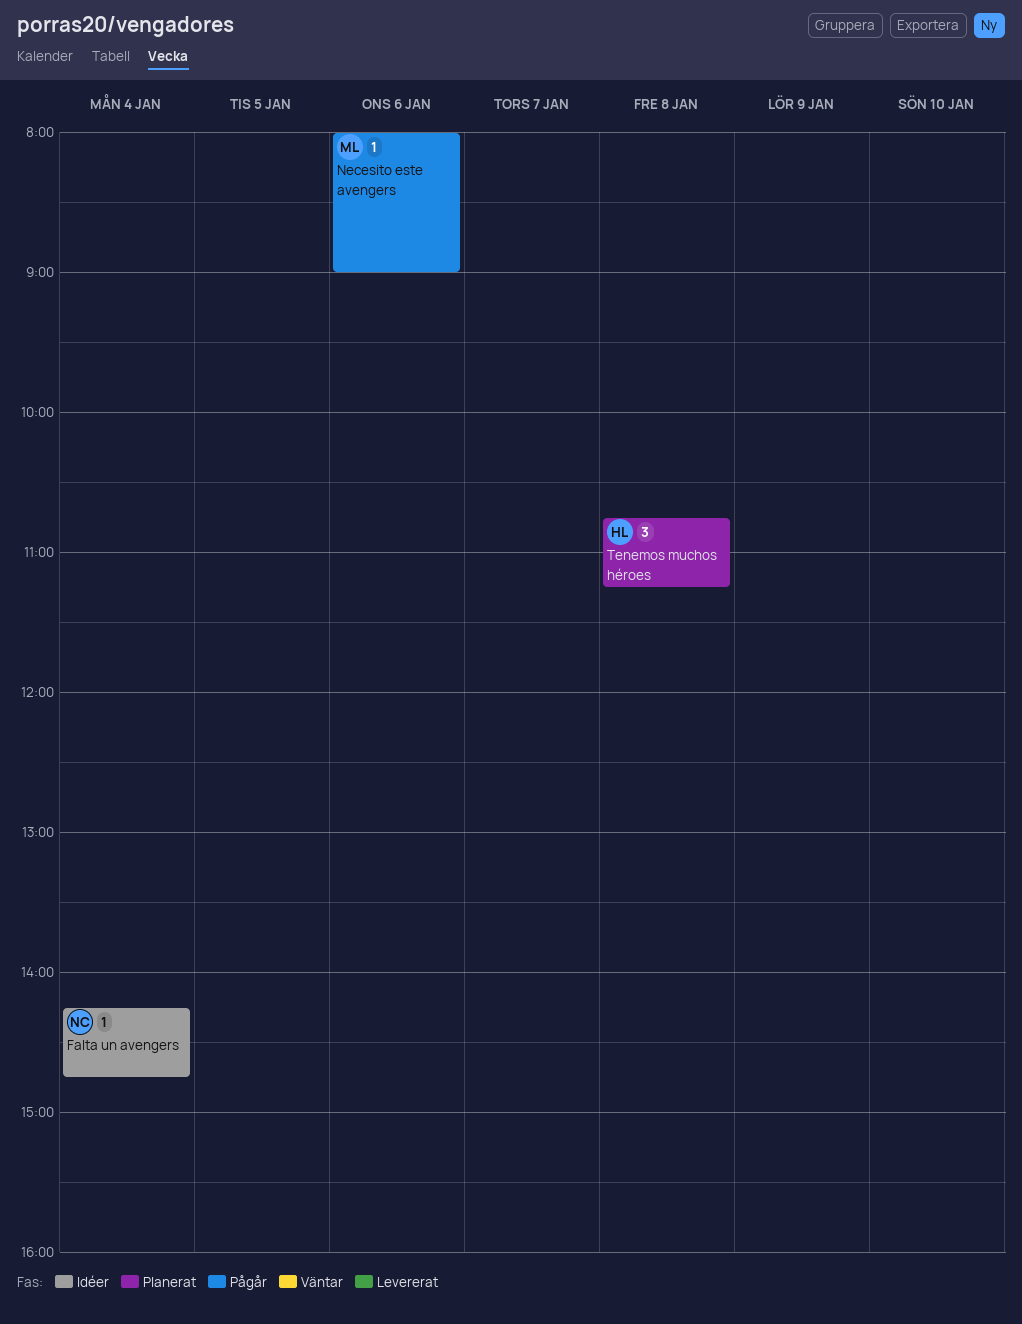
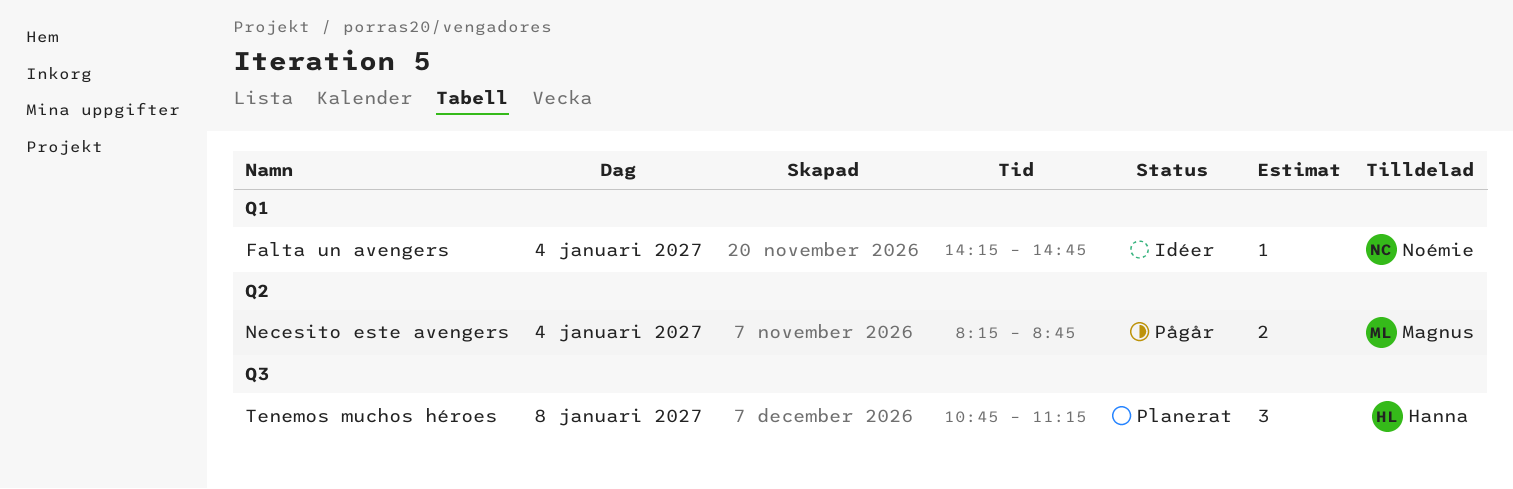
Necesito este avengers, estimate: 1 -> 2
Necesito este avengers, day: Jan 6 -> Jan 4
Necesito este avengers, begins: 08:00 -> 08:15
Necesito este avengers, ends: 09:00 -> 08:45

